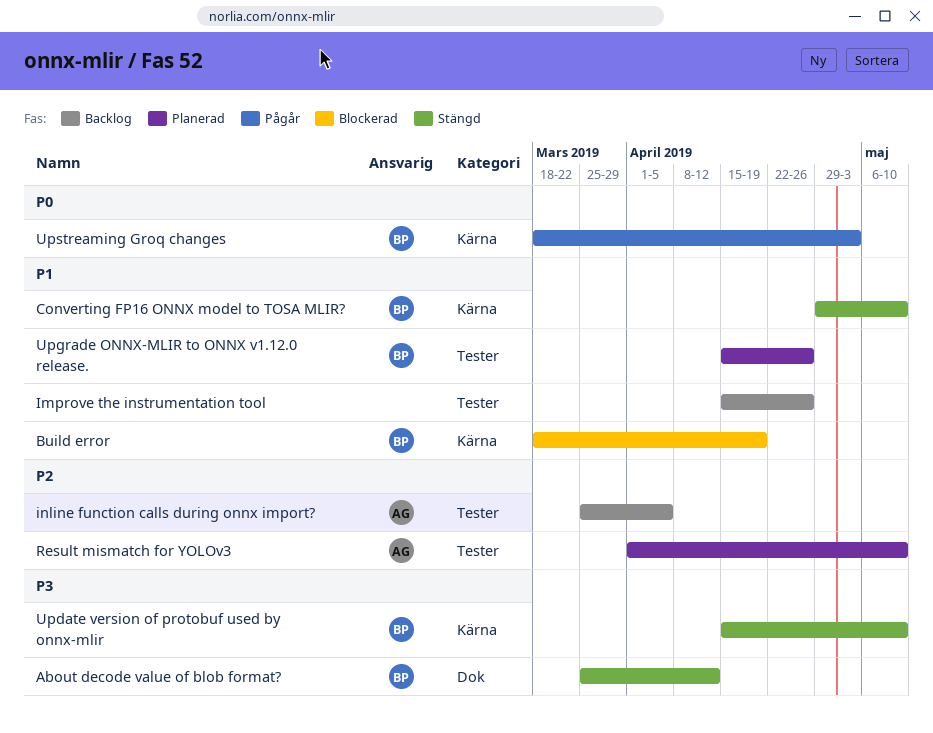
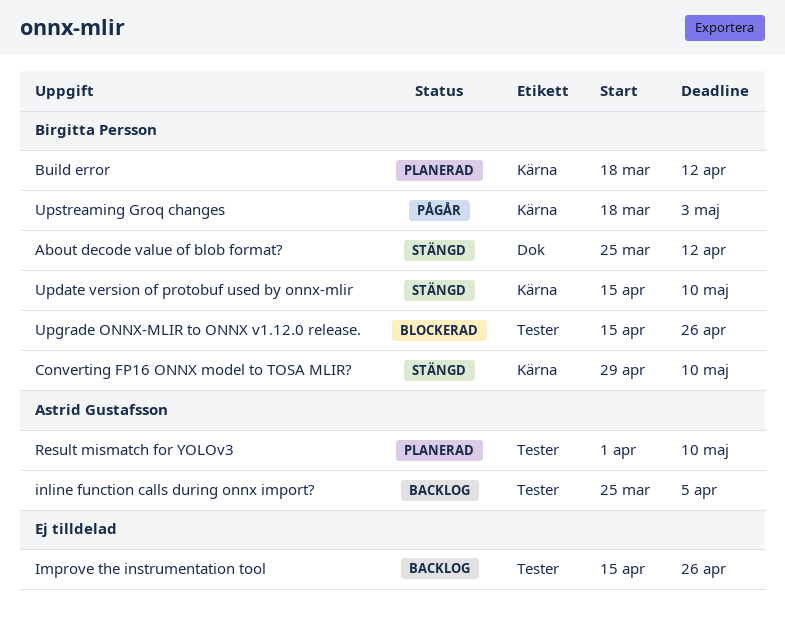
Build error, status: Blockerad -> Planerad
Build error, due: Apr 19 -> Apr 12
Upgrade ONNX-MLIR to ONNX v1.12.0 release., status: Planerad -> Blockerad

